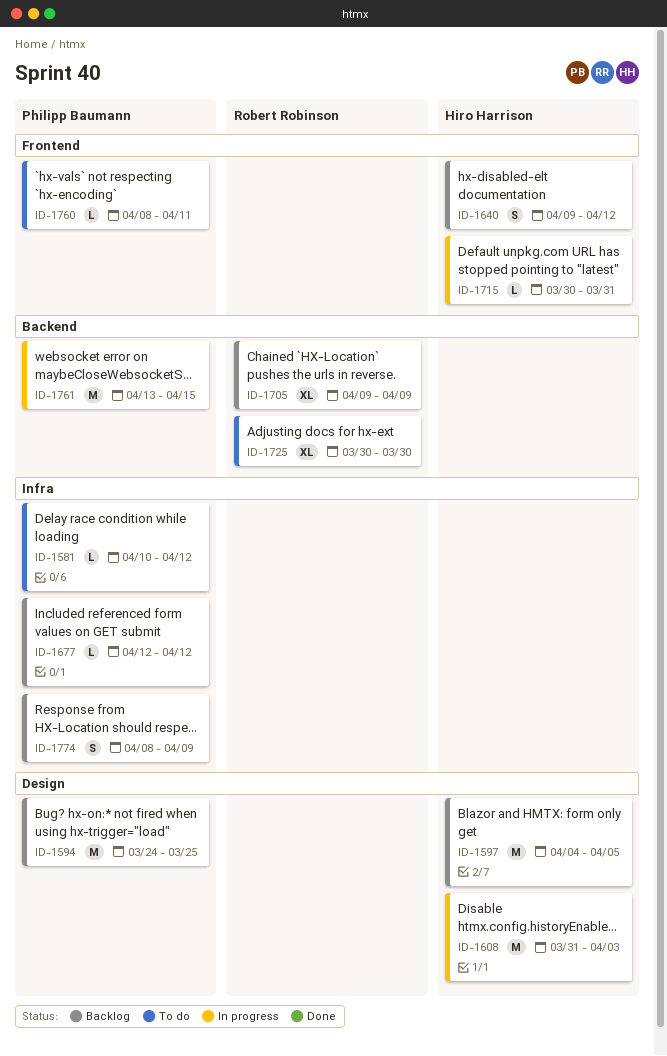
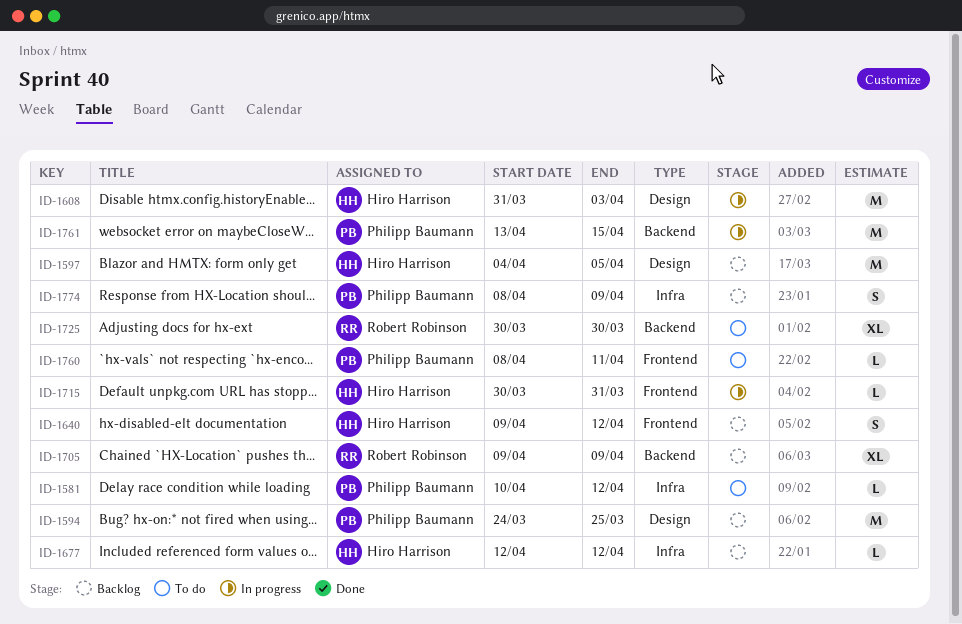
ID-1677, owner: Philipp Baumann -> Hiro Harrison

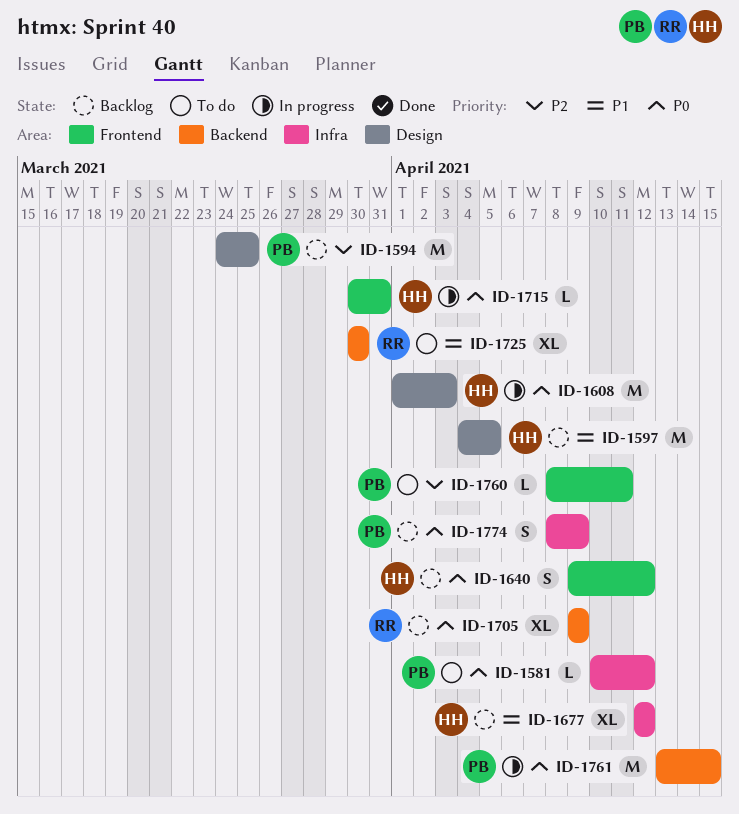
ID-1608, start: Mar 31 -> Apr 1
ID-1677, estimate: L -> XL

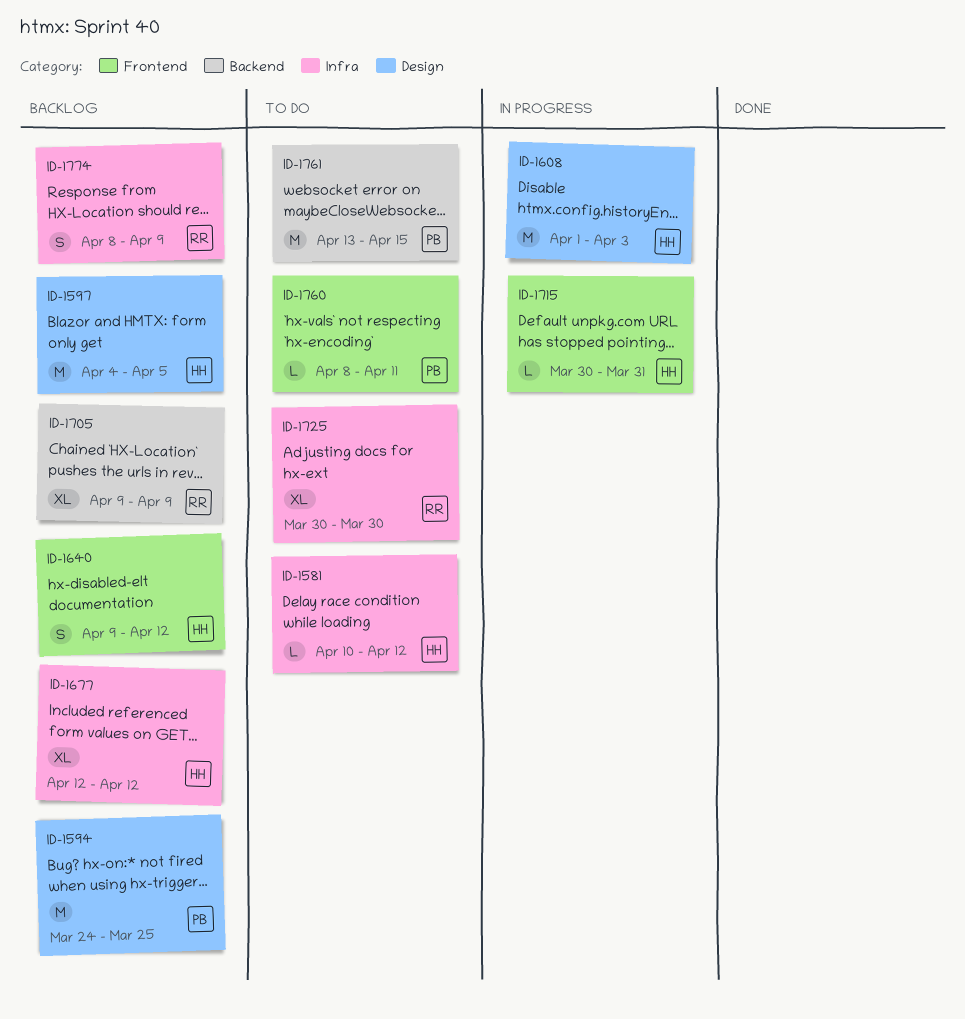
ID-1581, owner: PB -> HH
ID-1725, label: Backend -> Infra
ID-1761, status: In progress -> To do
ID-1774, owner: PB -> RR

